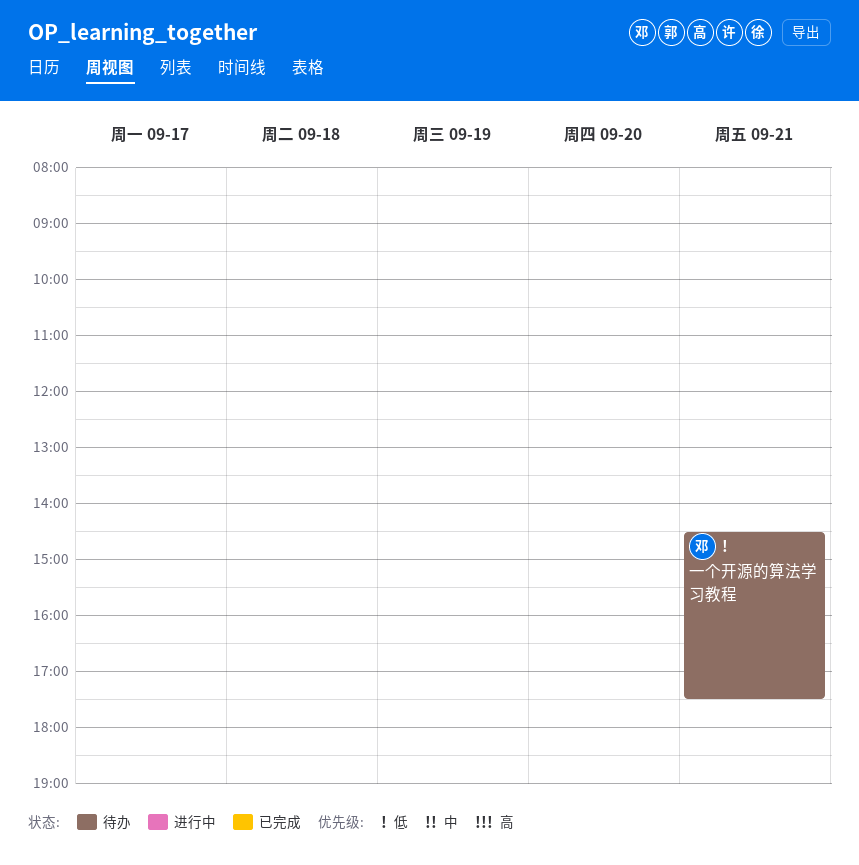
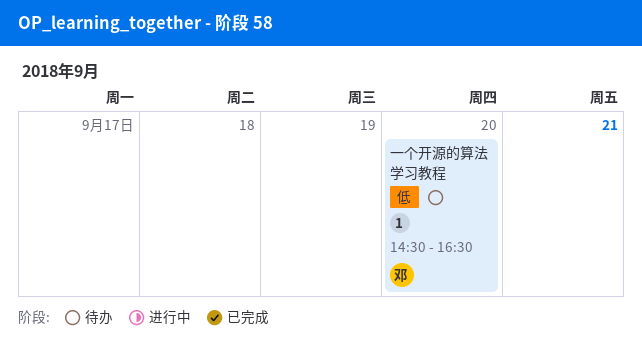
一个开源的算法学习教程, day: Sep 21 -> Sep 20
一个开源的算法学习教程, ends: 17:30 -> 16:30

